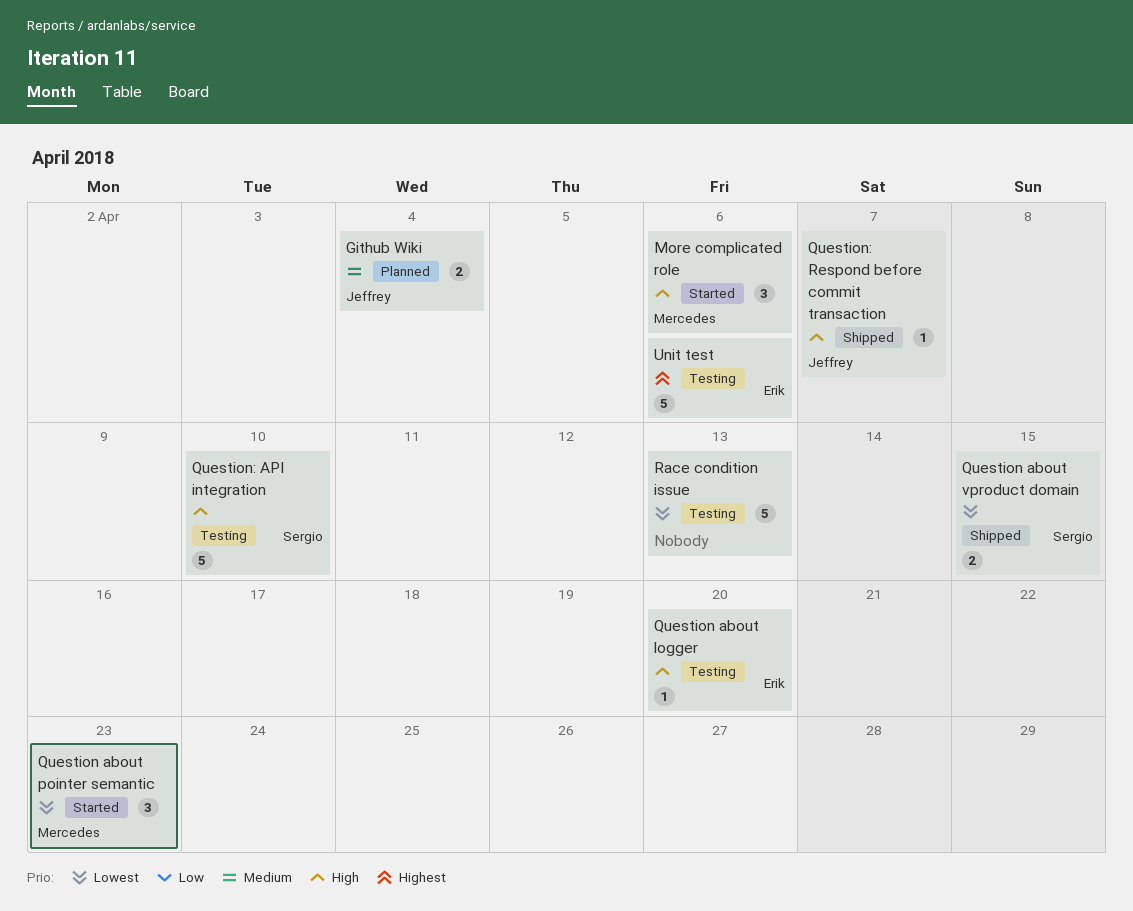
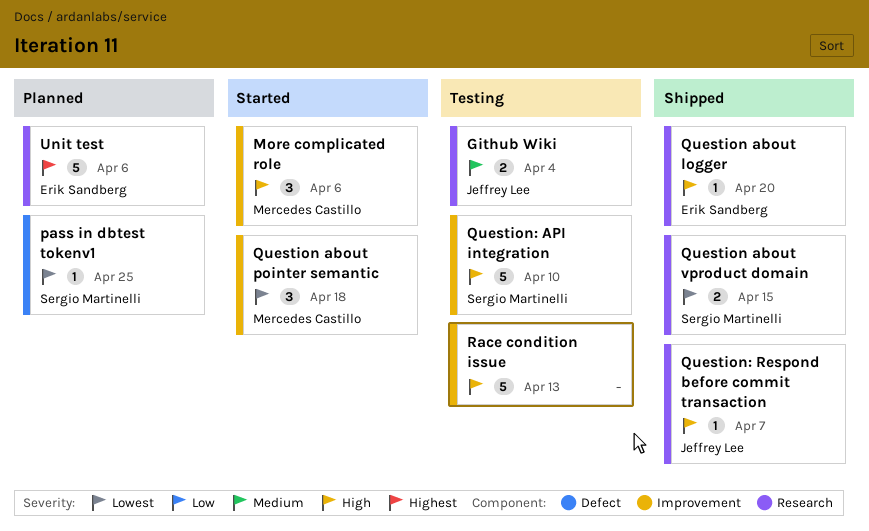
Github Wiki, status: Planned -> Testing
pass in dbtest tokenv1: none -> present
Question about logger, status: Testing -> Shipped
Question about pointer semantic, due: Apr 23 -> Apr 18
Race condition issue, priority: Lowest -> High
Unit test, status: Testing -> Planned

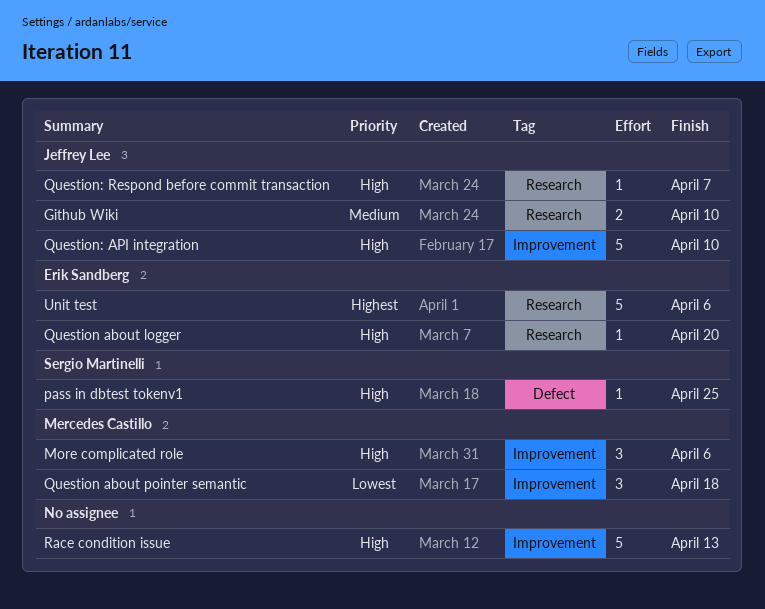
Github Wiki, due: Apr 4 -> Apr 10
pass in dbtest tokenv1, priority: Lowest -> High
Question about vproduct domain: present -> none
Question: API integration, owner: Sergio Martinelli -> Jeffrey Lee

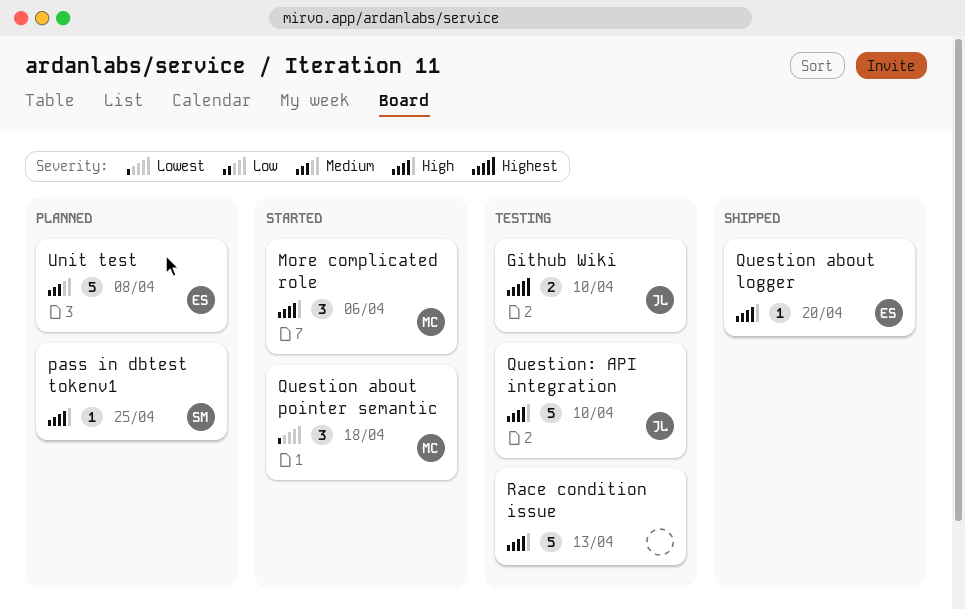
Github Wiki, priority: Medium -> Highest
Question: Respond before commit transaction: present -> none
Unit test, priority: Highest -> Medium
Unit test, due: Apr 6 -> Apr 8

